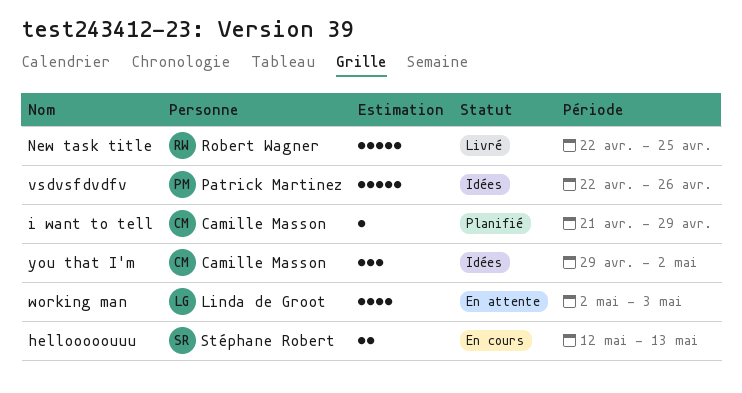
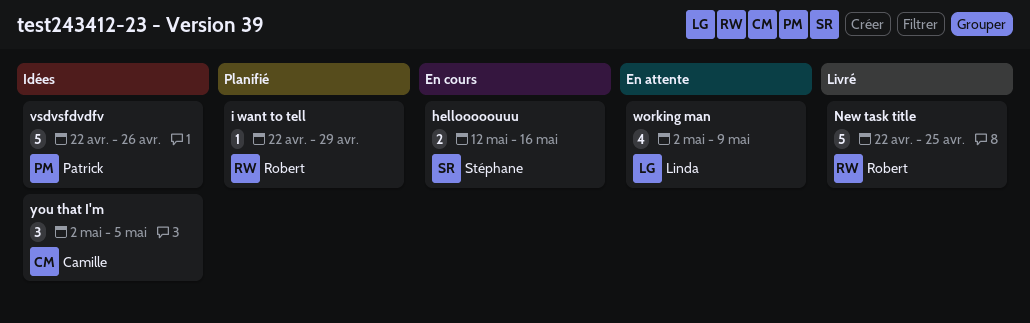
hellooooouuu, due: May 13 -> May 16
i want to tell, owner: Camille Masson -> Robert Wagner
i want to tell, start: Apr 21 -> Apr 22
working man, due: May 3 -> May 9
you that I'm, start: Apr 29 -> May 2
you that I'm, due: May 2 -> May 5

